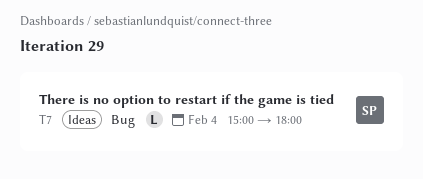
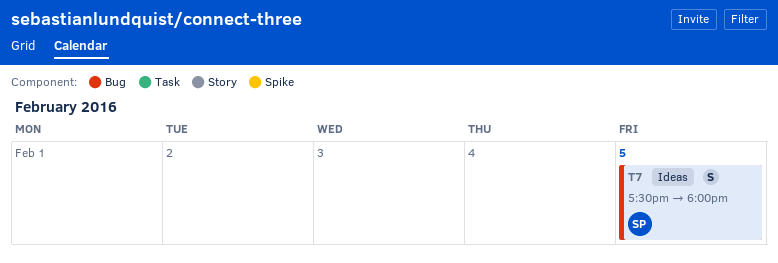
T7, estimate: L -> S
T7, day: Feb 4 -> Feb 5
T7, begins: 15:00 -> 17:30

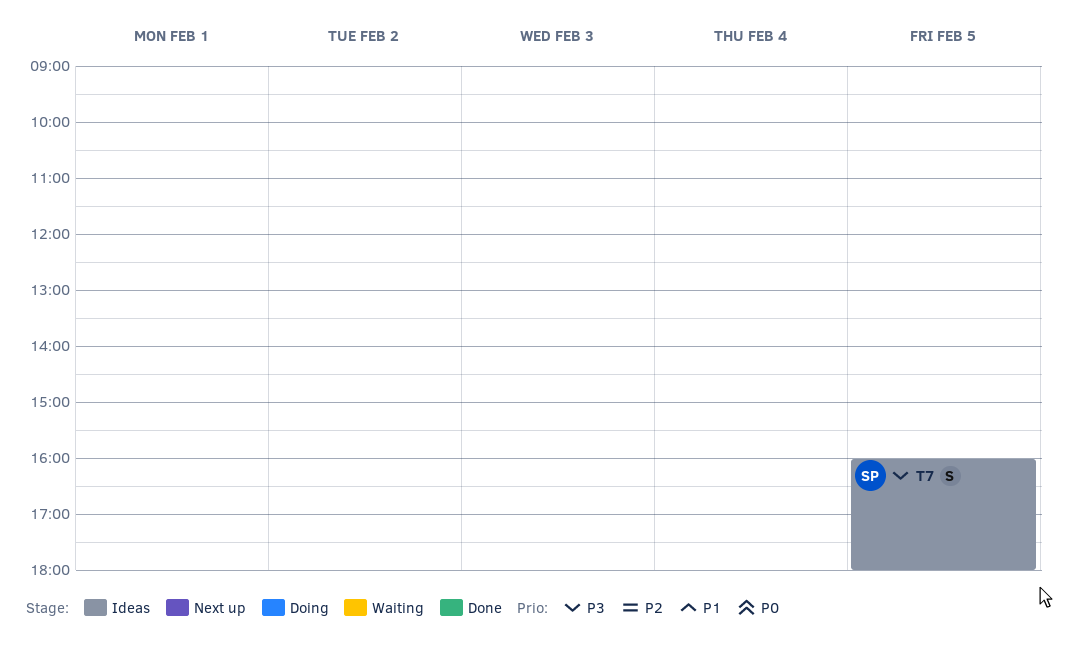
T7, begins: 17:30 -> 16:00

